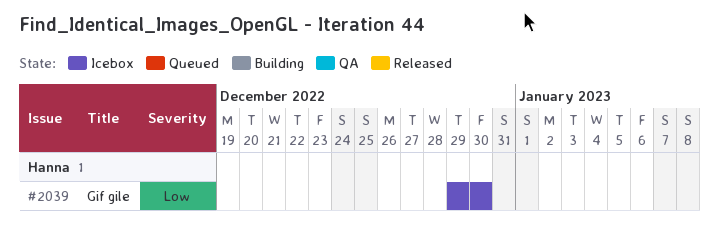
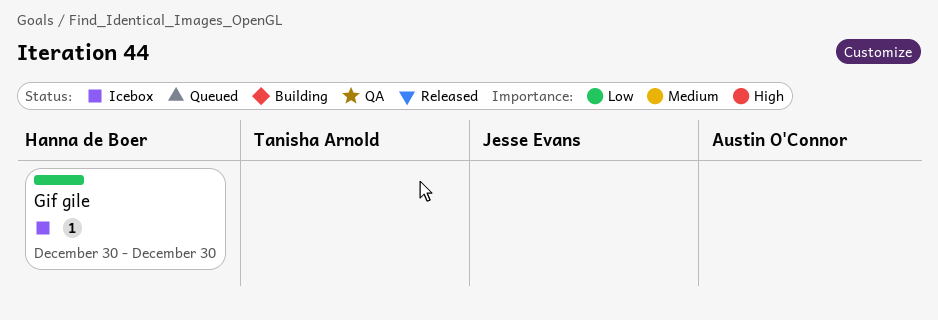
Gif gile, start: Dec 29 -> Dec 30

